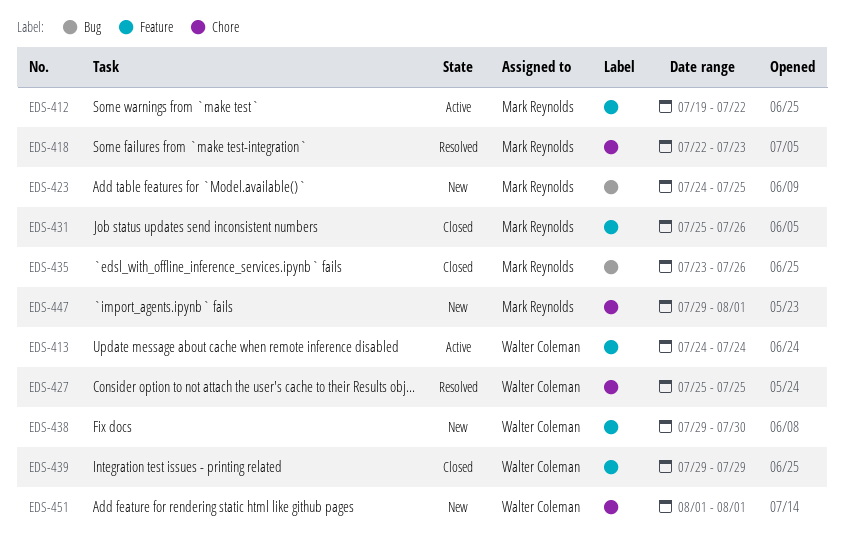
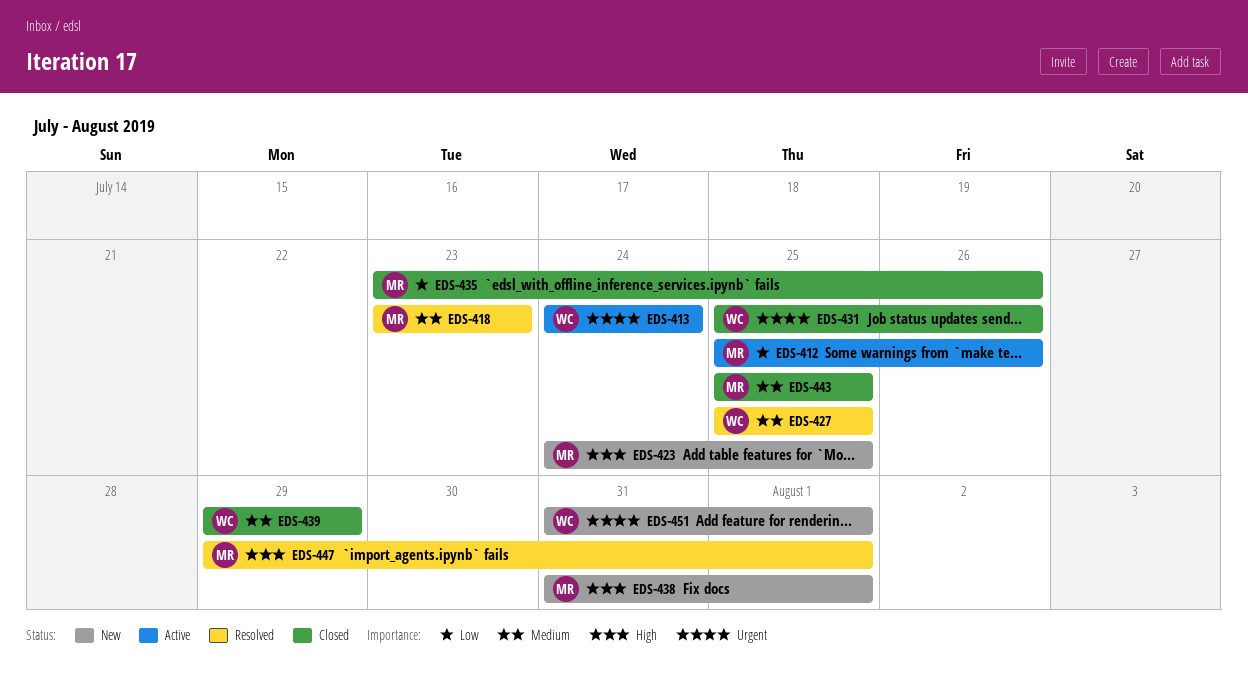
EDS-412, start: Jul 19 -> Jul 25
EDS-412, due: Jul 22 -> Jul 26
EDS-418, start: Jul 22 -> Jul 23
EDS-431, owner: Mark Reynolds -> Walter Coleman
EDS-438, owner: Walter Coleman -> Mark Reynolds
EDS-438, start: Jul 29 -> Jul 31
EDS-438, due: Jul 30 -> Aug 1
EDS-443: none -> present
EDS-447, status: New -> Resolved
EDS-451, start: Aug 1 -> Jul 31

